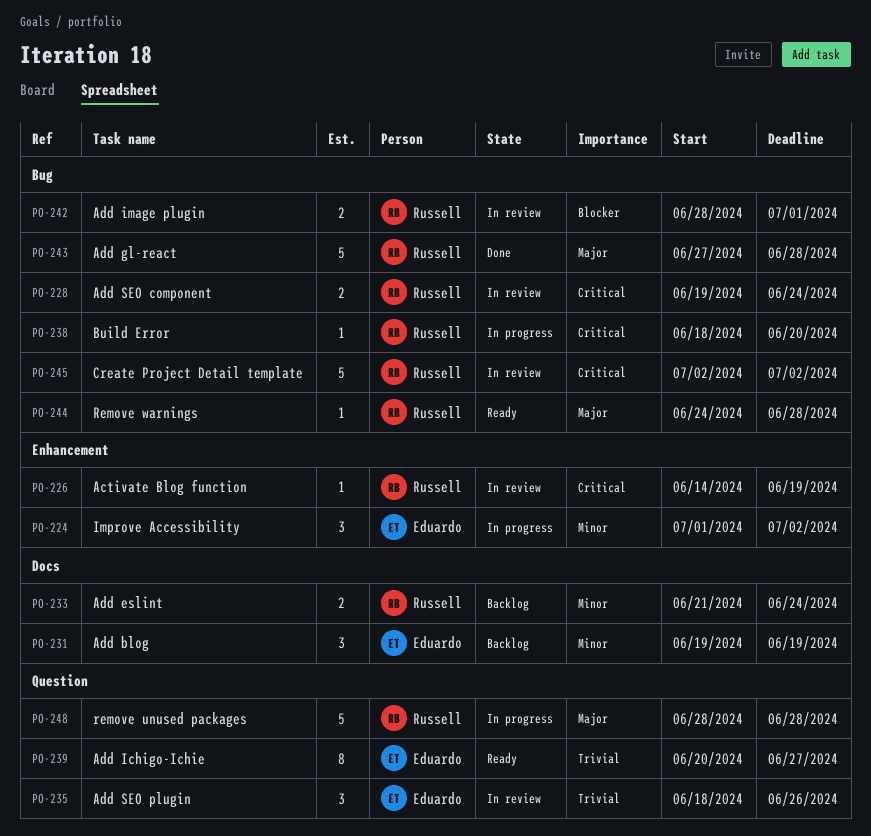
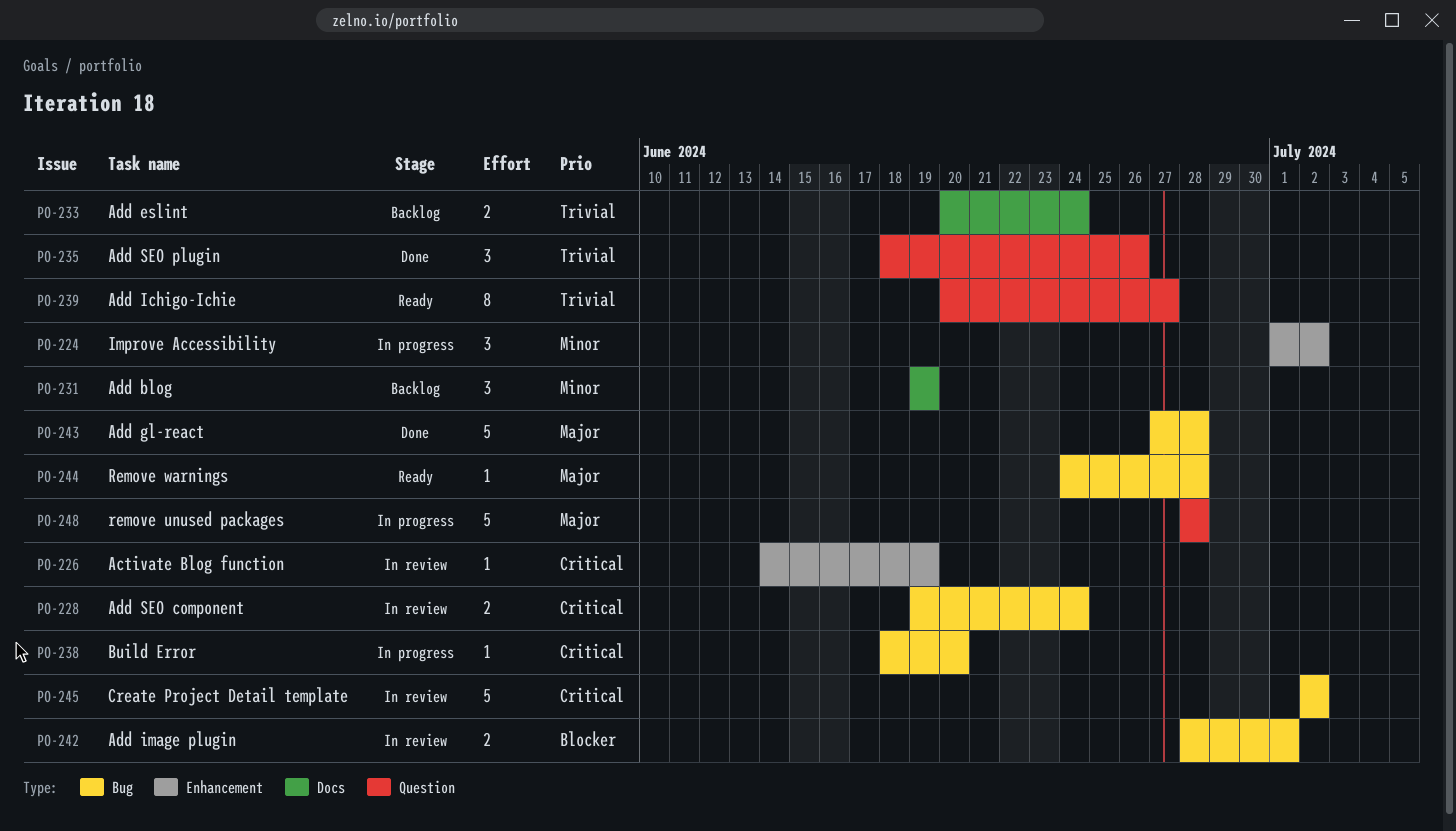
PO-233, priority: Minor -> Trivial
PO-233, start: Jun 21 -> Jun 20
PO-235, status: In review -> Done

